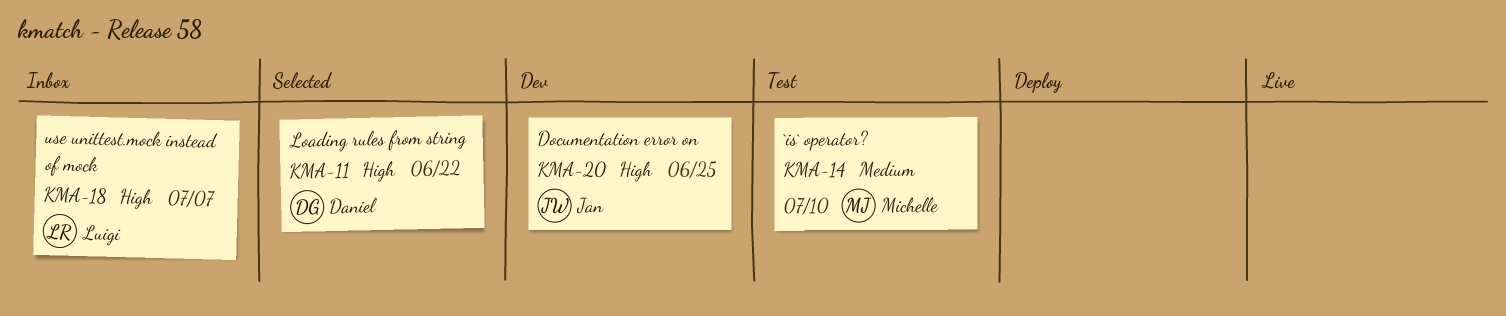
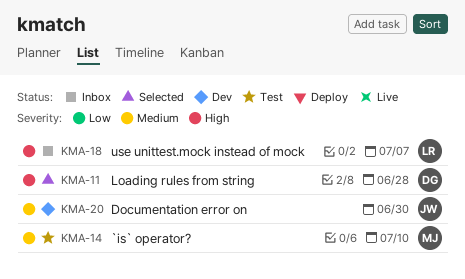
KMA-11, due: Jun 22 -> Jun 28
KMA-20, priority: High -> Medium
KMA-20, due: Jun 25 -> Jun 30

